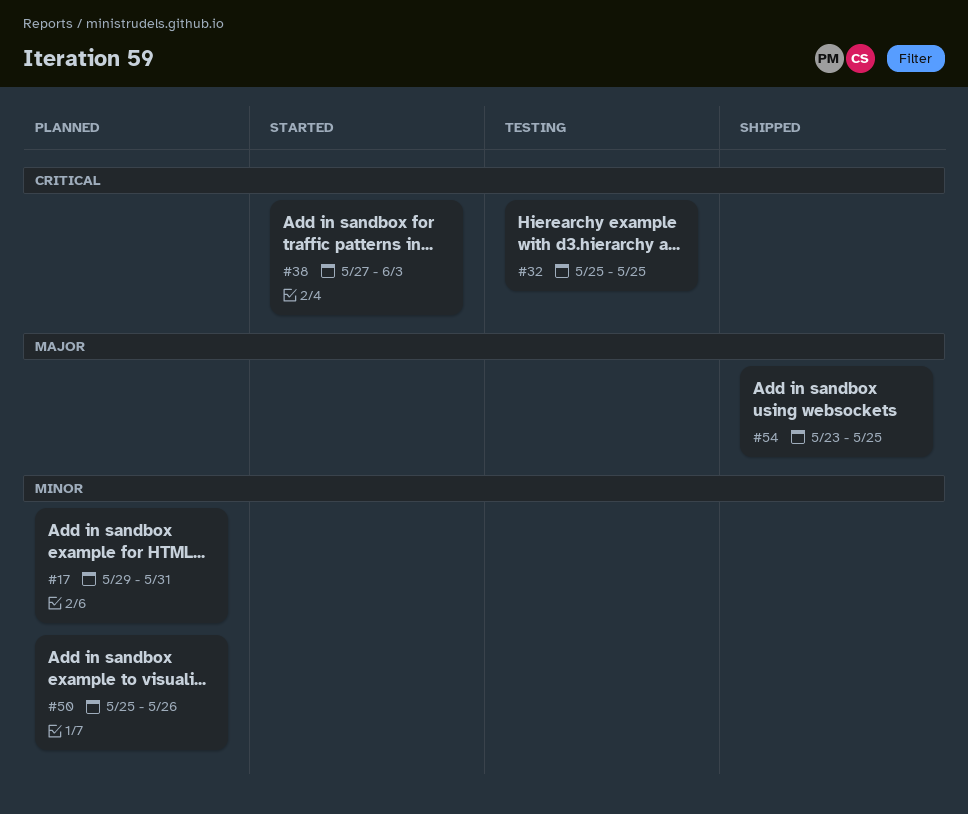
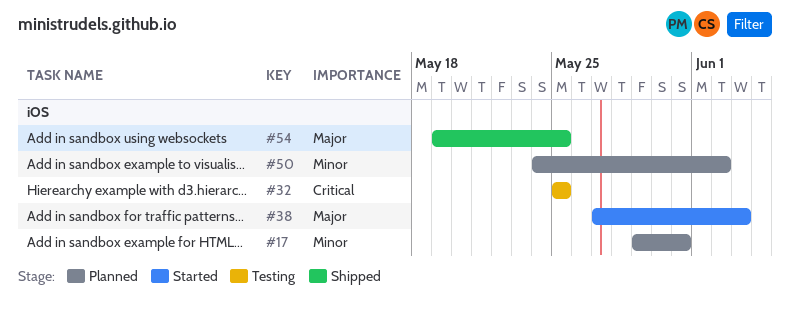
#38, priority: Critical -> Major
#50, start: May 25 -> May 24
#50, due: May 26 -> Jun 2
#54, start: May 23 -> May 19

